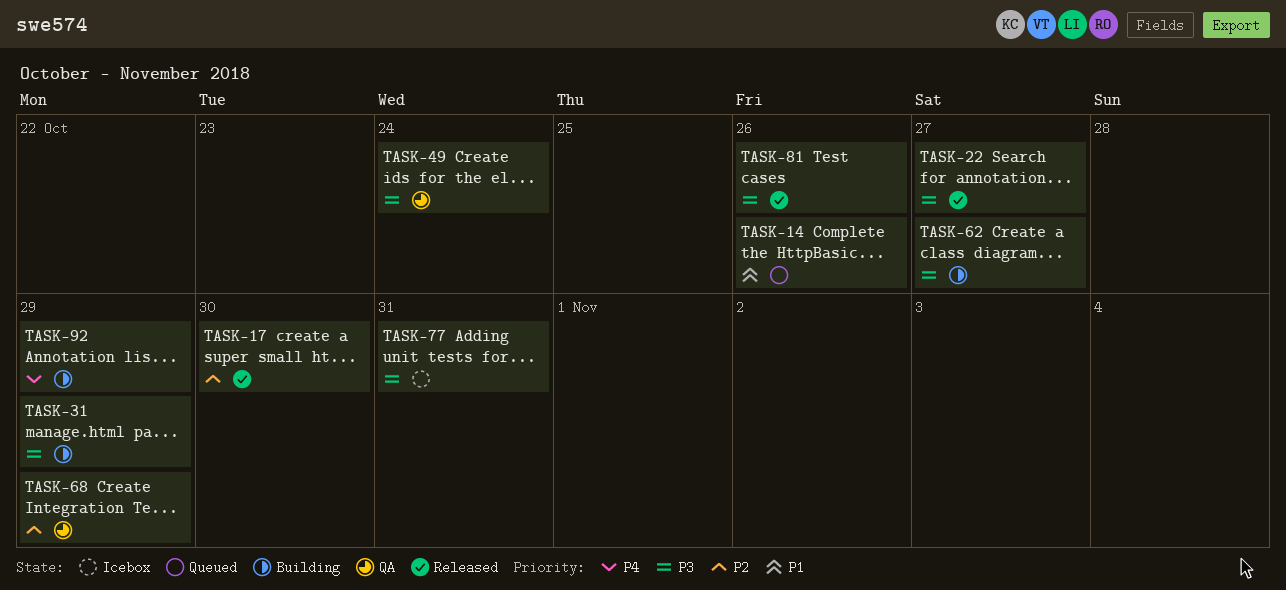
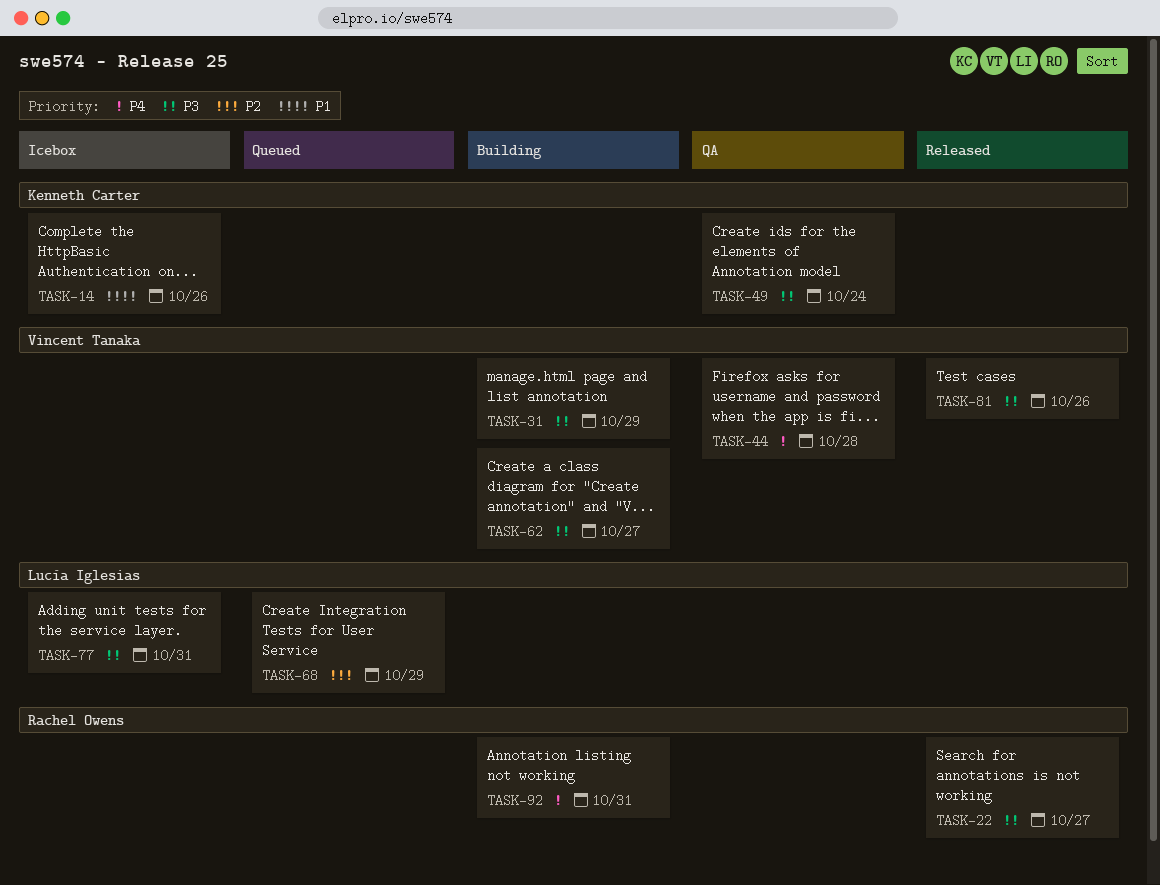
TASK-14, status: Queued -> Icebox
TASK-17: present -> none
TASK-44: none -> present
TASK-68, status: QA -> Queued
TASK-92, due: Oct 29 -> Oct 31

